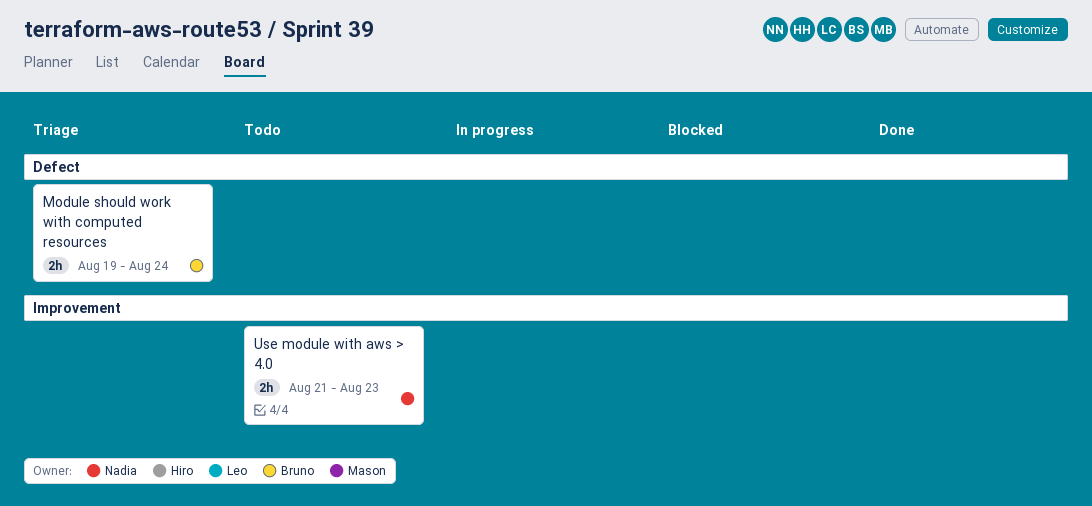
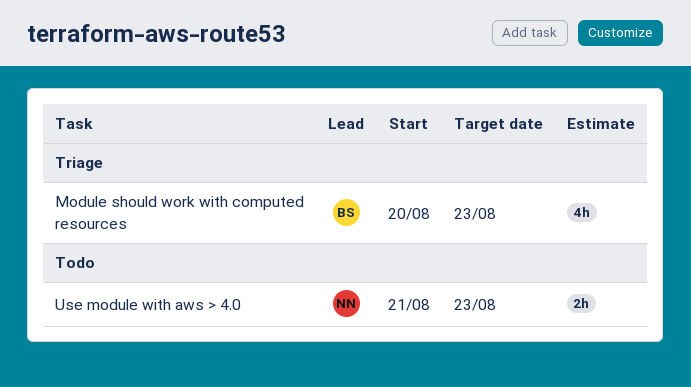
Module should work with computed resources, estimate: 2h -> 4h
Module should work with computed resources, start: Aug 19 -> Aug 20
Module should work with computed resources, due: Aug 24 -> Aug 23

